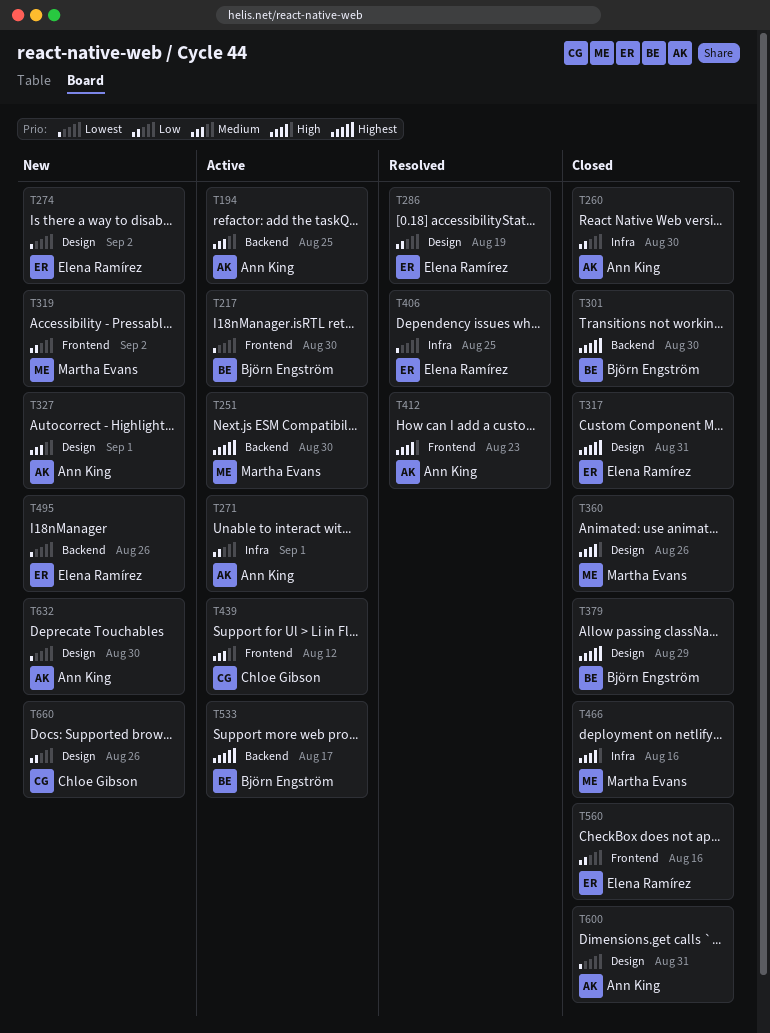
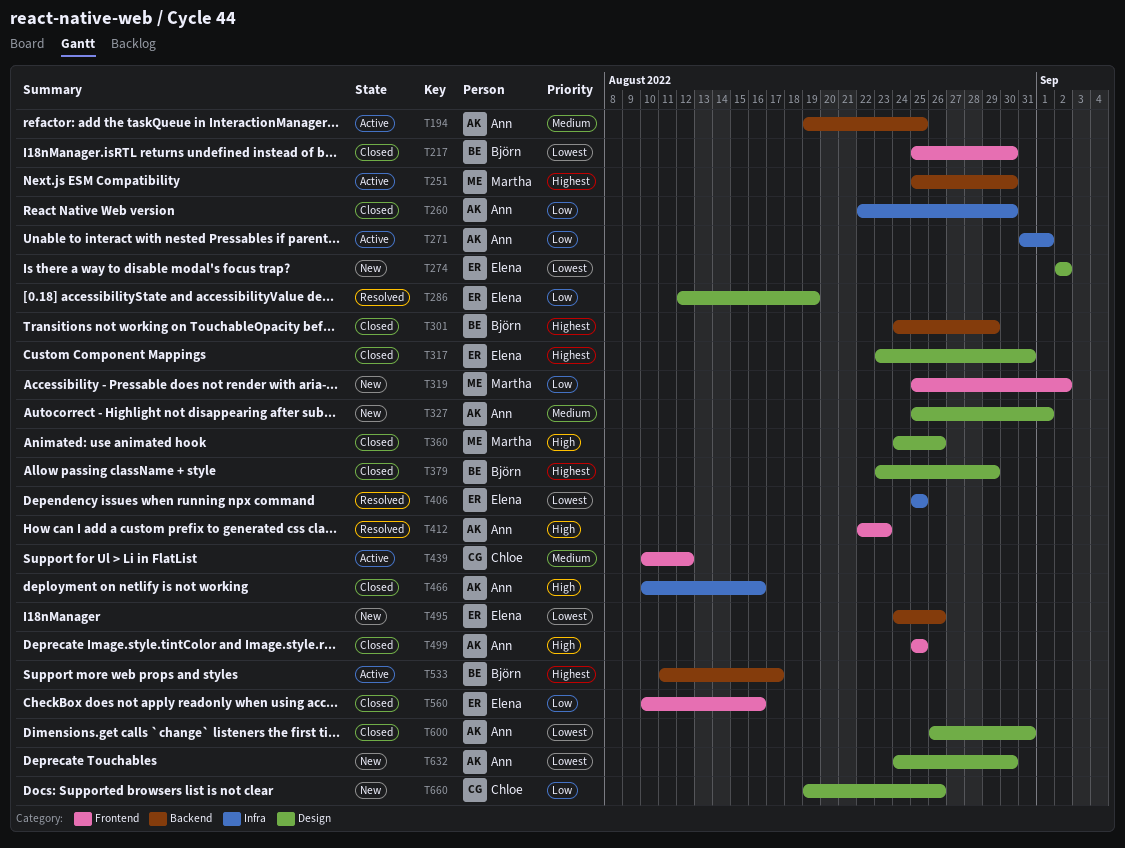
T217, status: Active -> Closed
T301, due: Aug 30 -> Aug 29
T466, owner: Martha Evans -> Ann King
T499: none -> present

